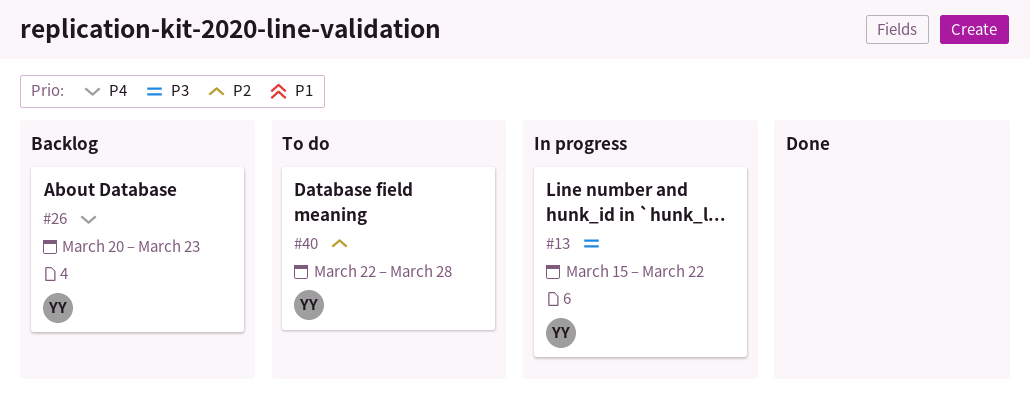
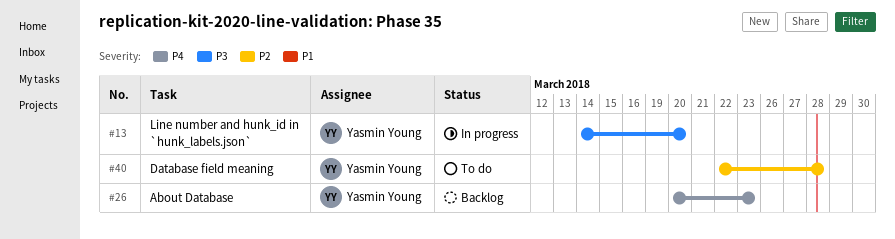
#13, start: Mar 15 -> Mar 14
#13, due: Mar 22 -> Mar 20

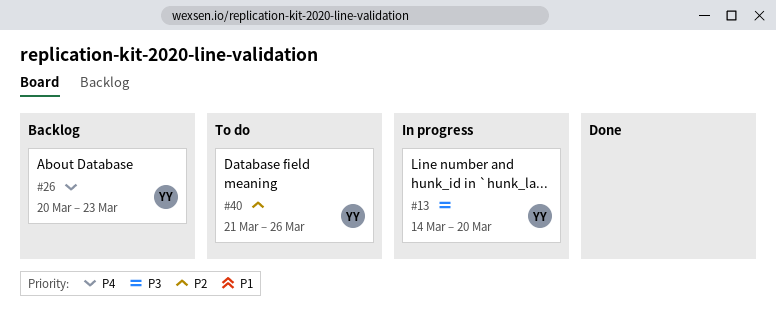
#40, start: Mar 22 -> Mar 21
#40, due: Mar 28 -> Mar 26

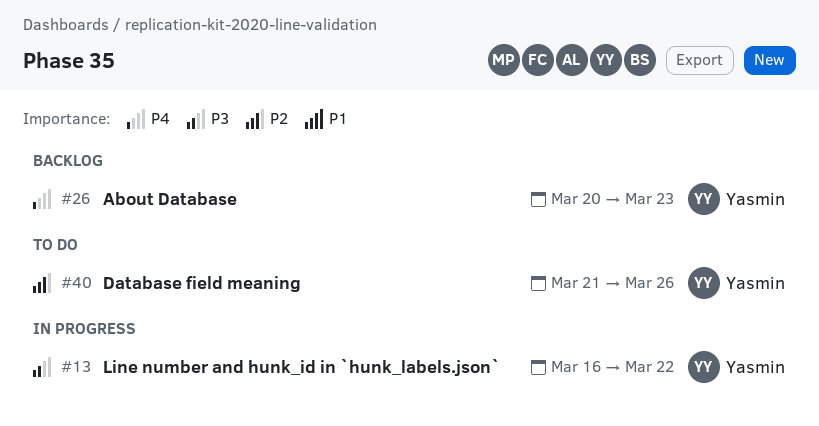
#13, start: Mar 14 -> Mar 16
#13, due: Mar 20 -> Mar 22

